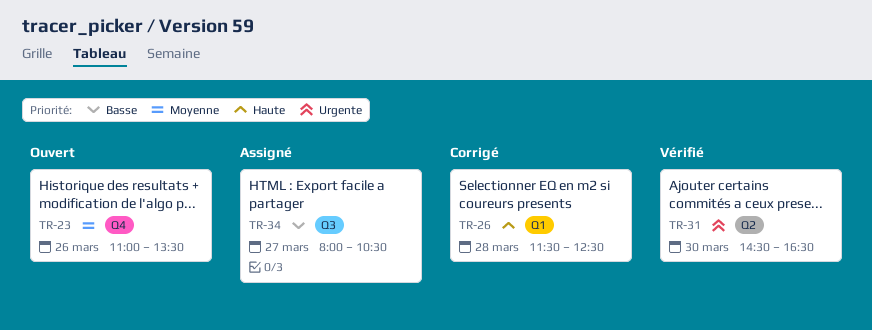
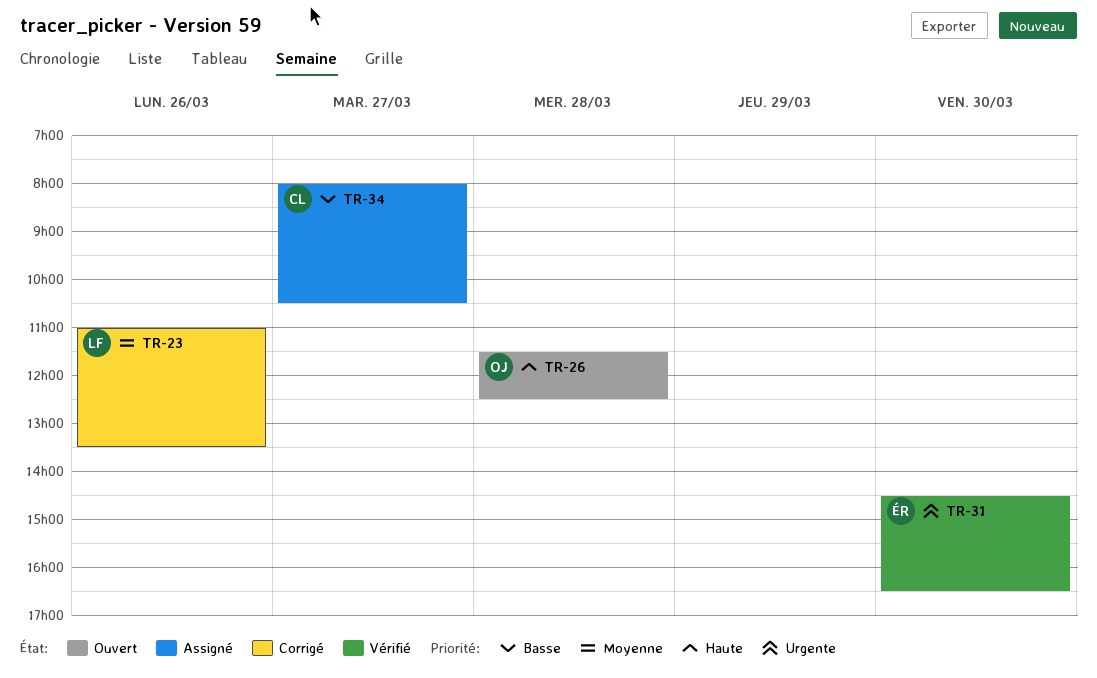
TR-23, status: Ouvert -> Corrigé
TR-26, status: Corrigé -> Ouvert

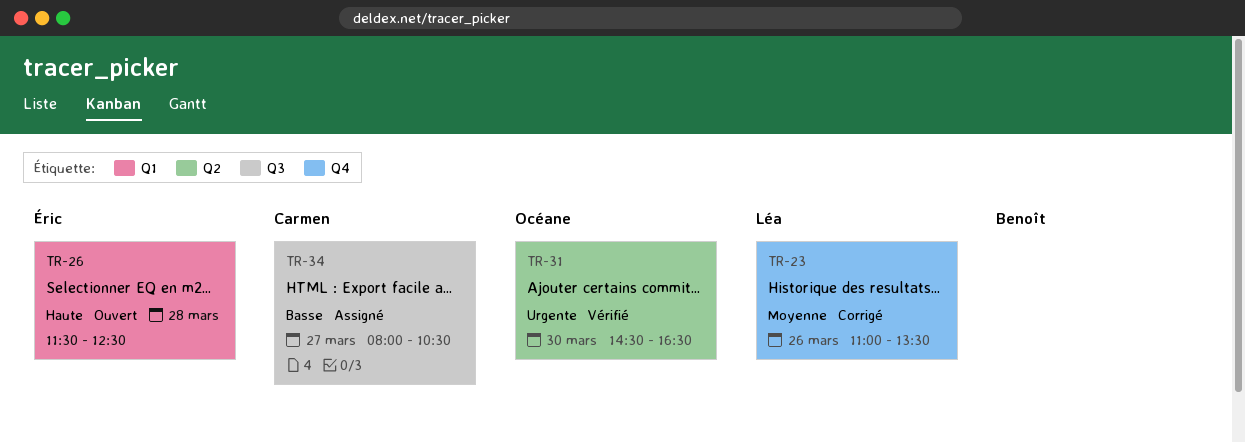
TR-26, owner: Océane -> Éric
TR-31, owner: Éric -> Océane

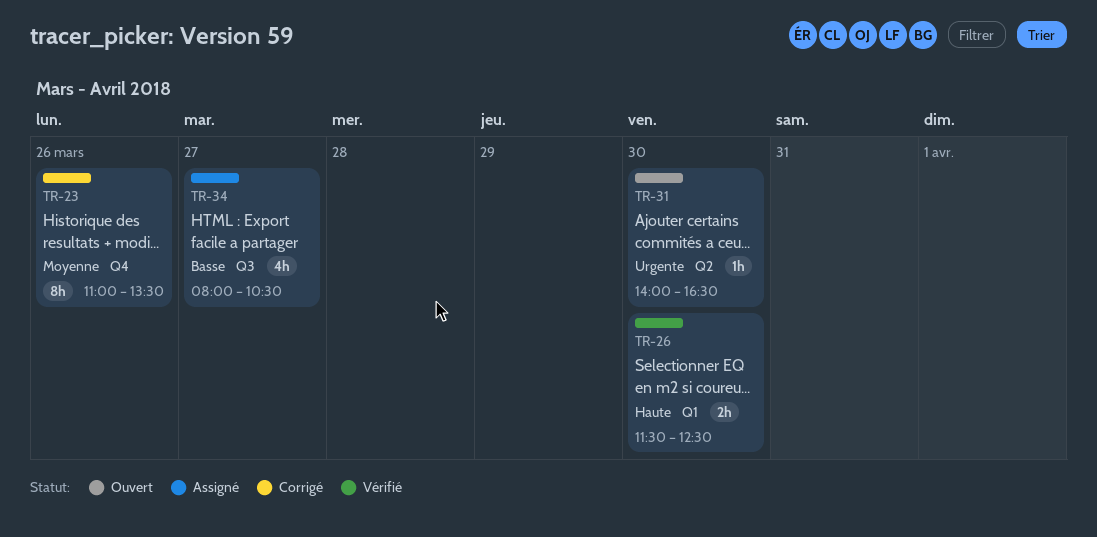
TR-26, status: Ouvert -> Vérifié
TR-26, day: Mar 28 -> Mar 30
TR-31, status: Vérifié -> Ouvert
TR-31, begins: 14:30 -> 14:00

